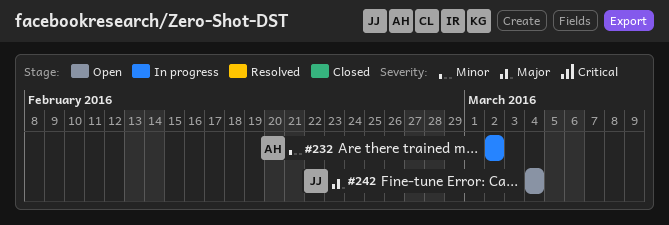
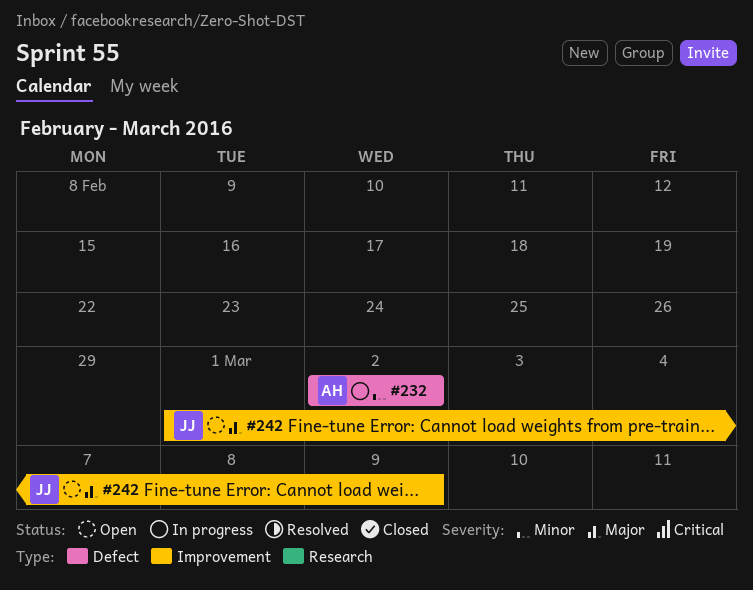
#242, start: Mar 4 -> Mar 1
#242, due: Mar 4 -> Mar 9

